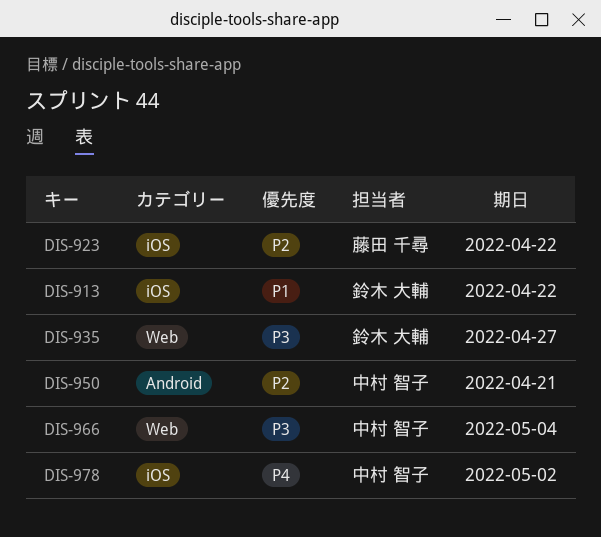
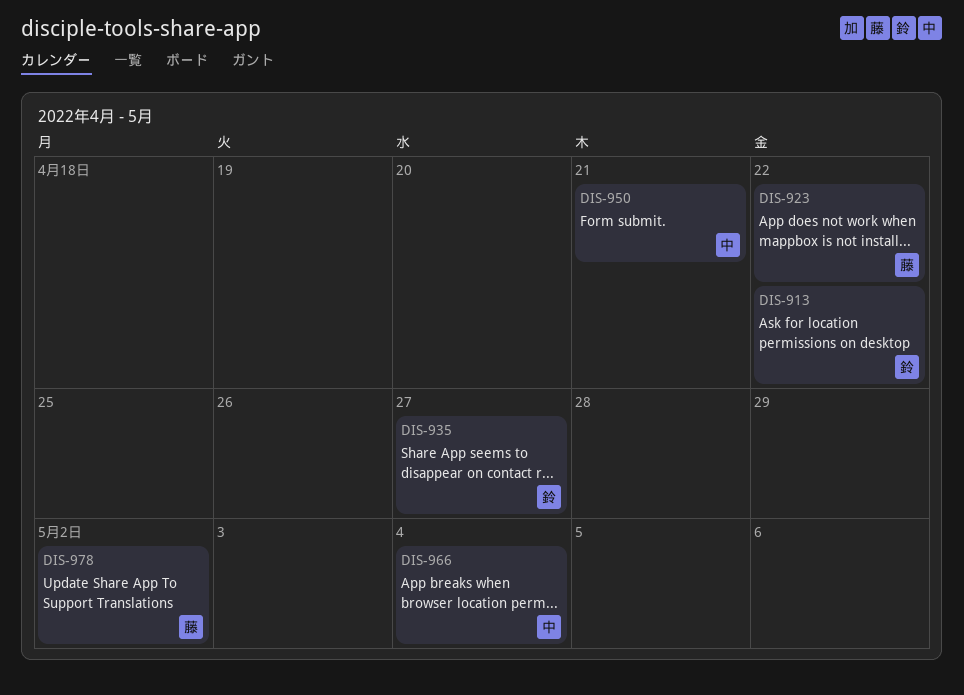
DIS-978, owner: 中村 智子 -> 藤田 千尋

